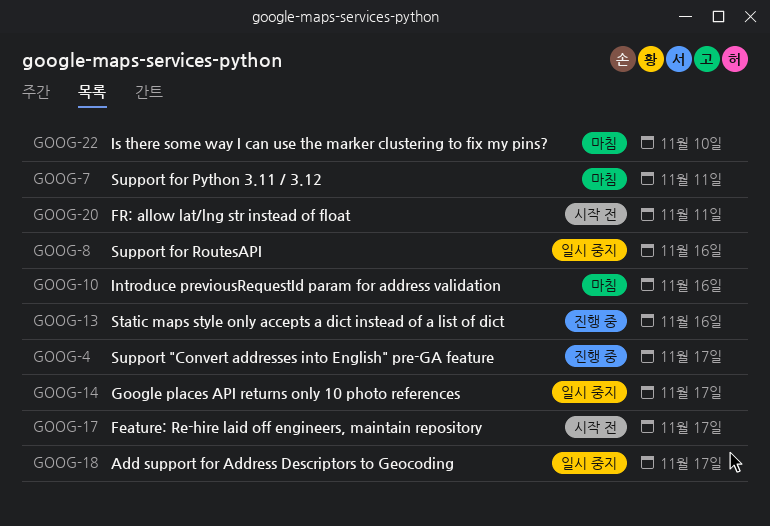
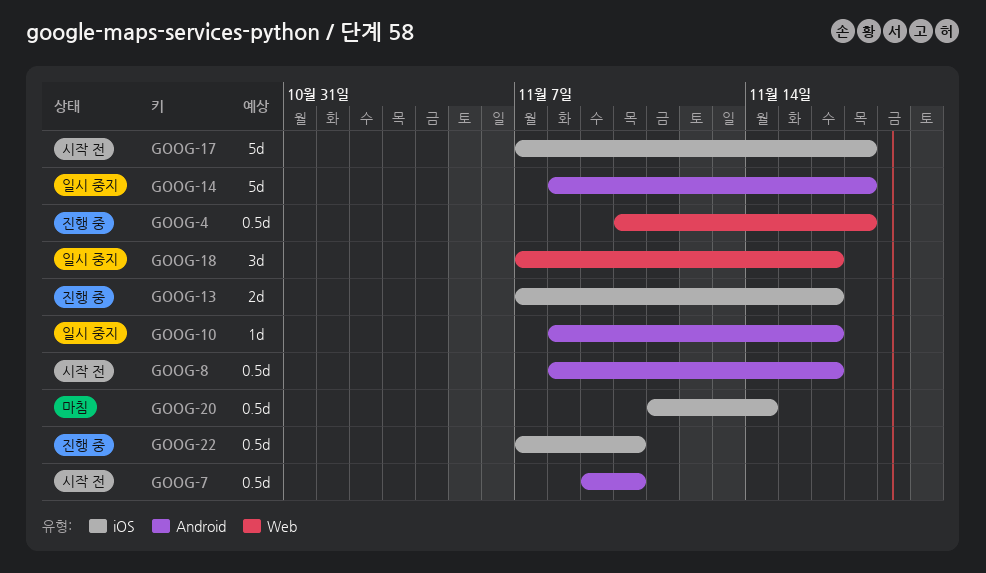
GOOG-7, status: 마침 -> 시작 전
GOOG-7, due: Nov 11 -> Nov 10
GOOG-8, status: 일시 중지 -> 시작 전
GOOG-10, status: 마침 -> 일시 중지
GOOG-18, due: Nov 17 -> Nov 16
GOOG-20, status: 시작 전 -> 마침
GOOG-20, due: Nov 11 -> Nov 14
GOOG-22, status: 마침 -> 진행 중

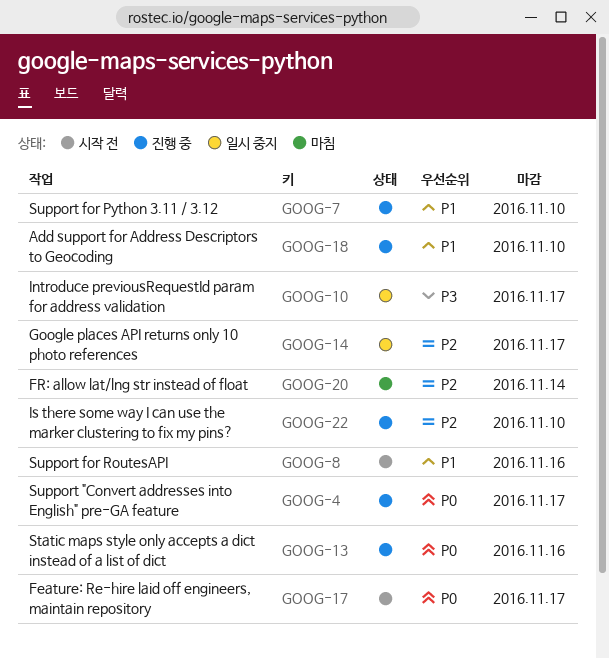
GOOG-7, status: 시작 전 -> 진행 중
GOOG-10, due: Nov 16 -> Nov 17
GOOG-18, status: 일시 중지 -> 진행 중
GOOG-18, due: Nov 16 -> Nov 10

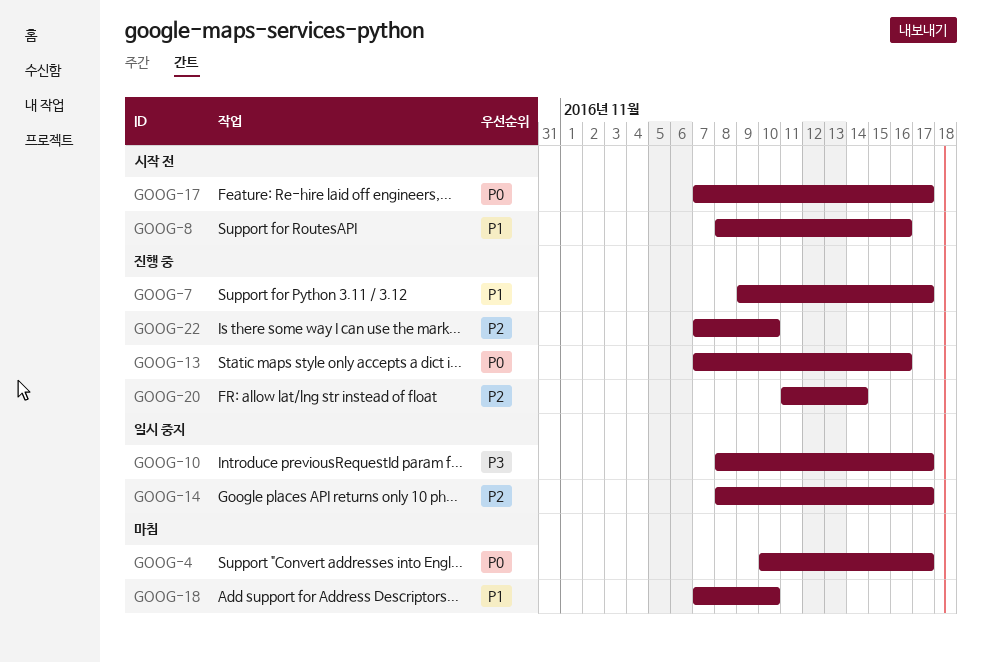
GOOG-4, status: 진행 중 -> 마침
GOOG-7, due: Nov 10 -> Nov 17
GOOG-18, status: 진행 중 -> 마침
GOOG-20, status: 마침 -> 진행 중

